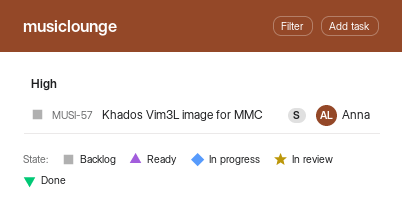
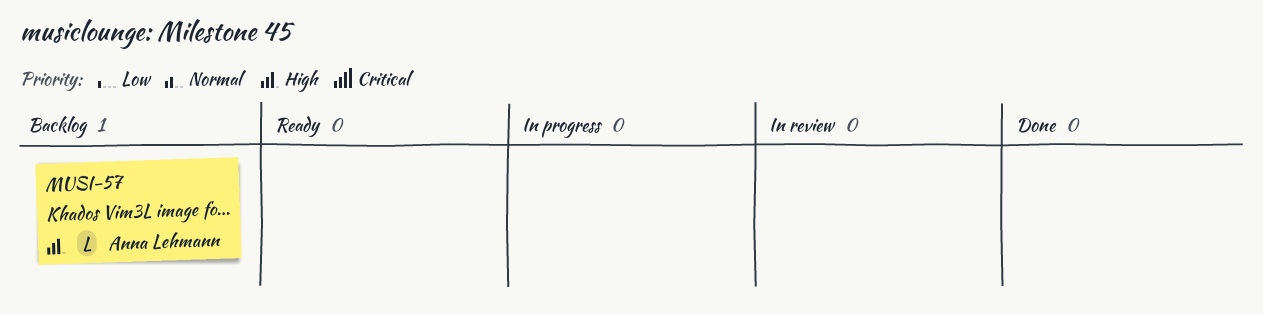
MUSI-57, estimate: S -> L

